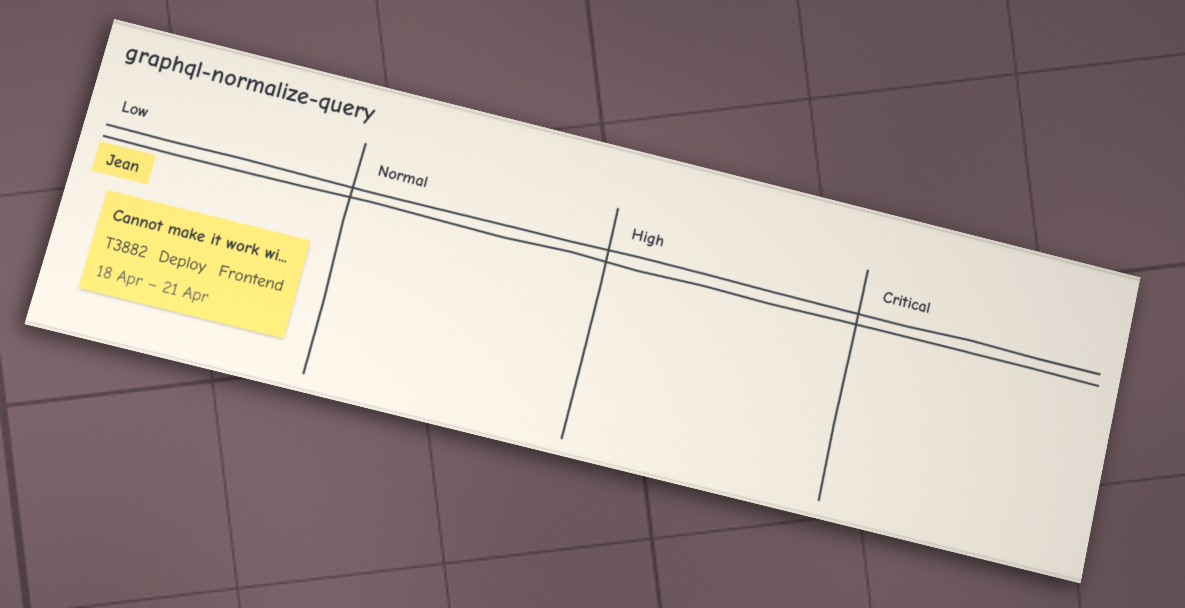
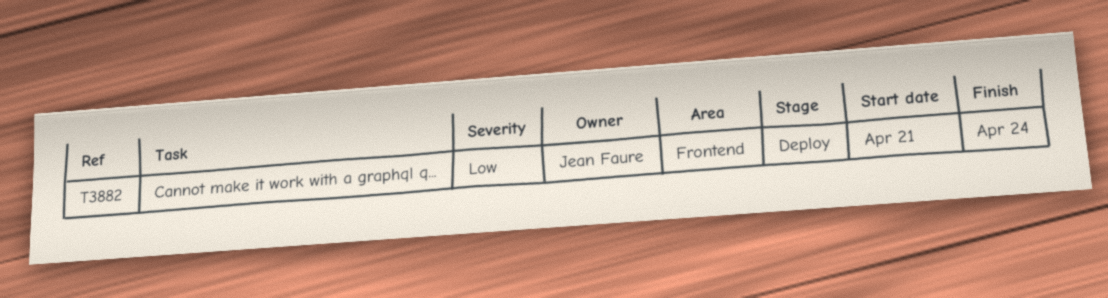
T3882, start: Apr 18 -> Apr 21
T3882, due: Apr 21 -> Apr 24

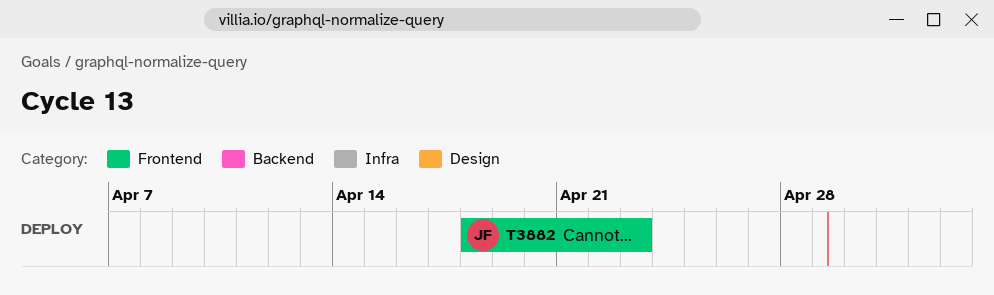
T3882, start: Apr 21 -> Apr 18
T3882, due: Apr 24 -> Apr 23

